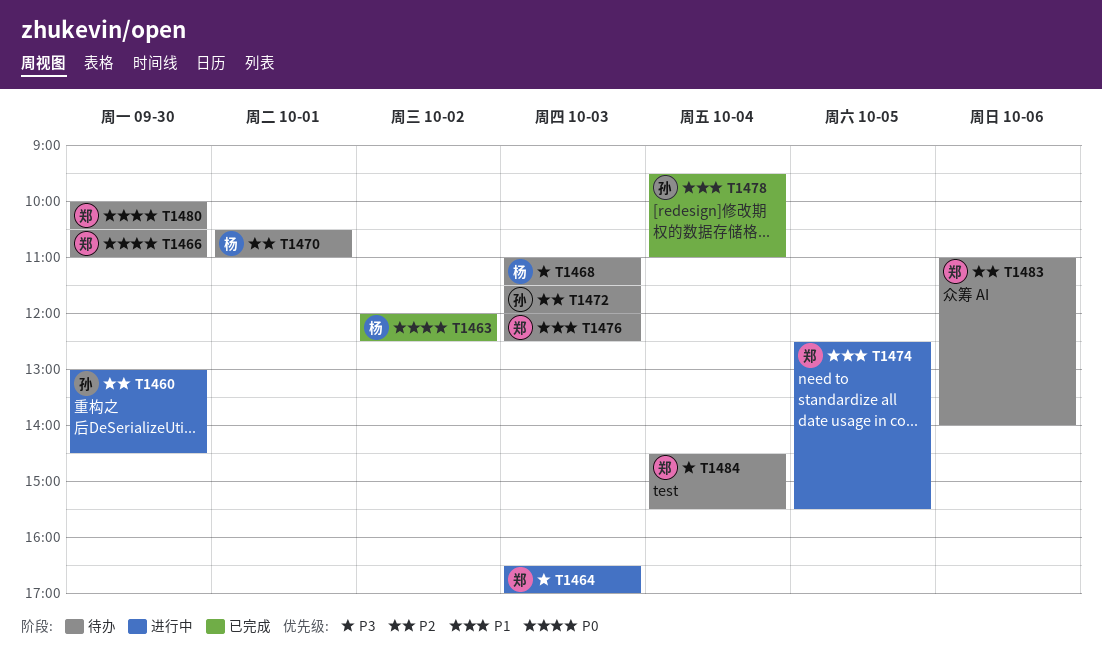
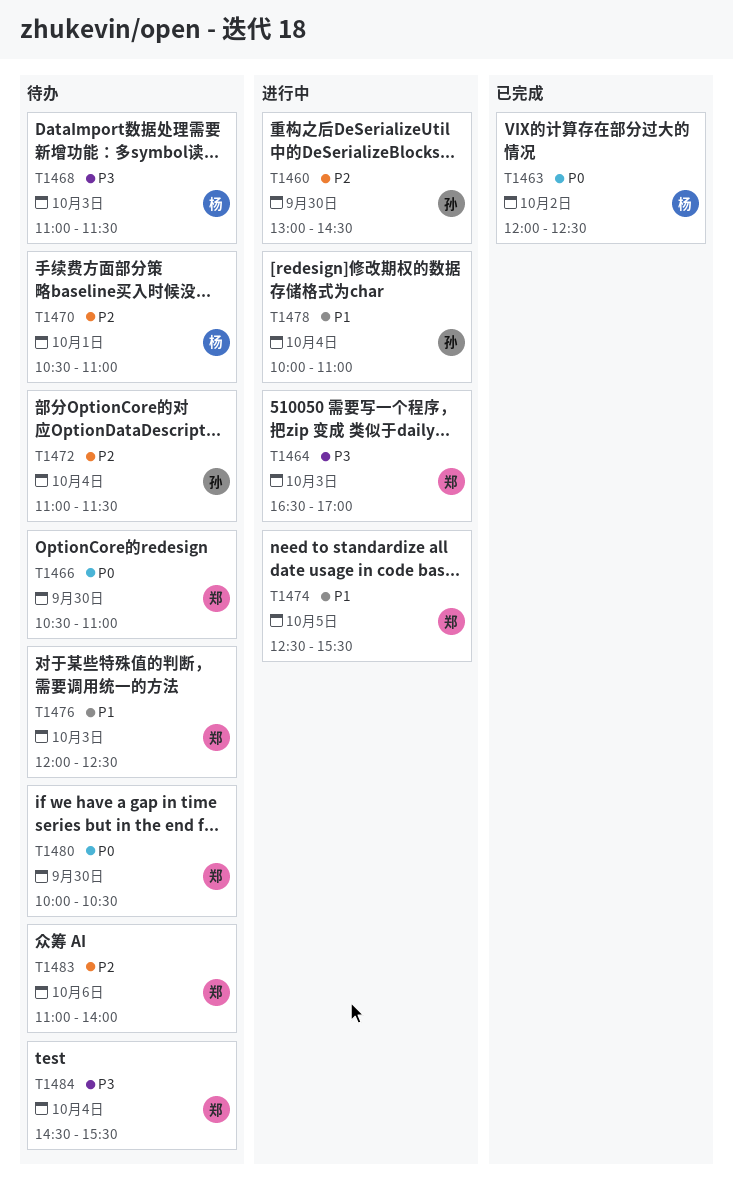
T1472, day: Oct 3 -> Oct 4
T1472, begins: 11:30 -> 11:00
T1472, ends: 12:00 -> 11:30
T1478, status: 已完成 -> 进行中
T1478, begins: 09:30 -> 10:00

